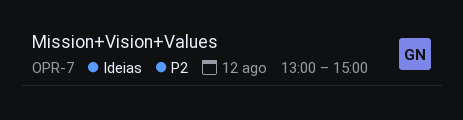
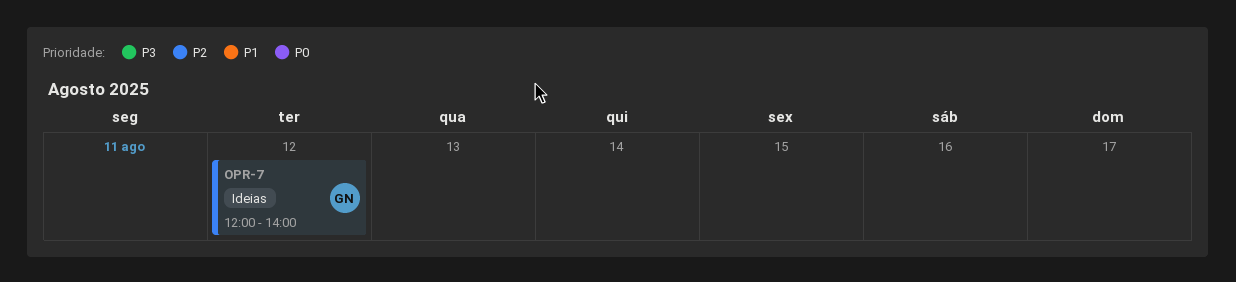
OPR-7, begins: 13:00 -> 12:00
OPR-7, ends: 15:00 -> 14:00

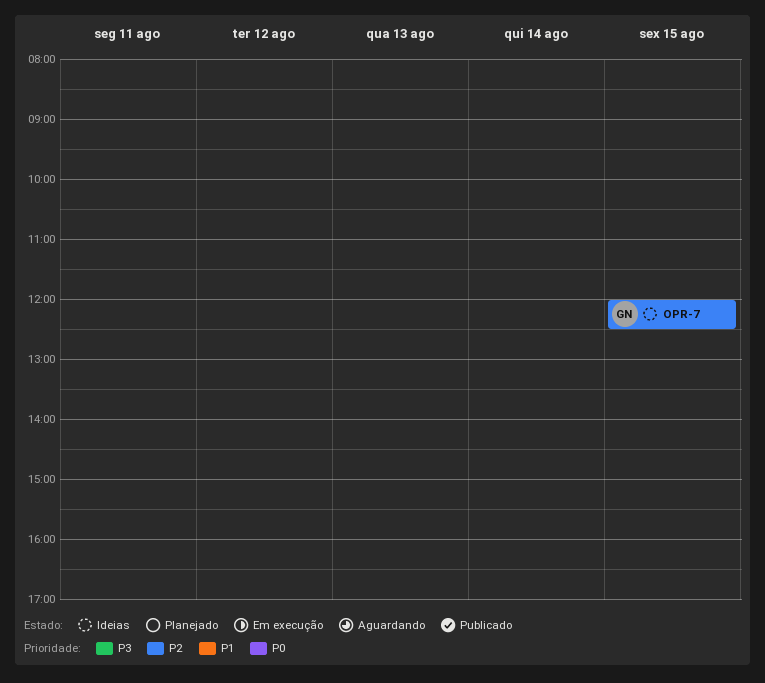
OPR-7, day: Aug 12 -> Aug 15
OPR-7, ends: 14:00 -> 12:30

